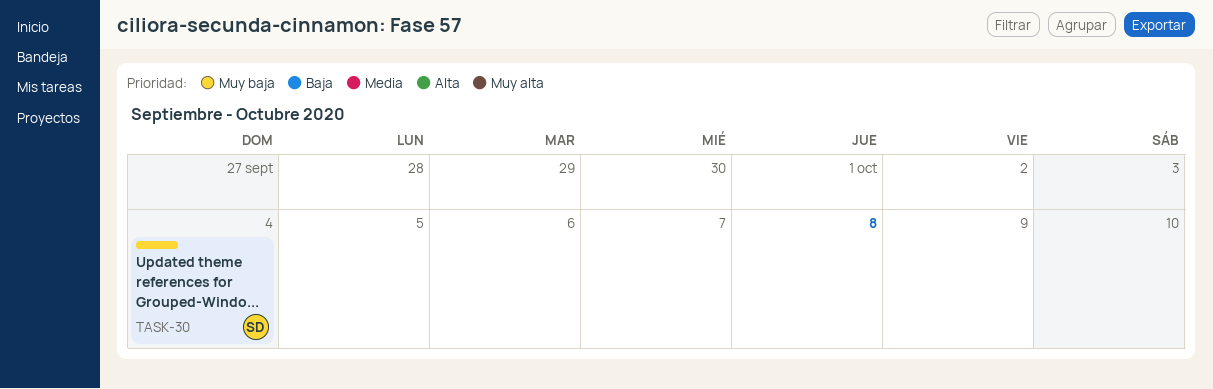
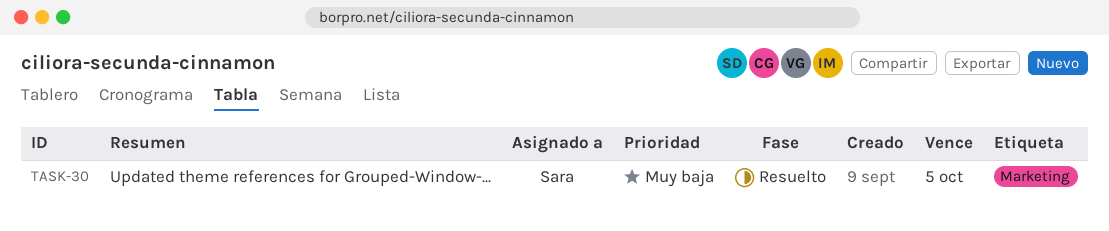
TASK-30, due: Oct 4 -> Oct 5

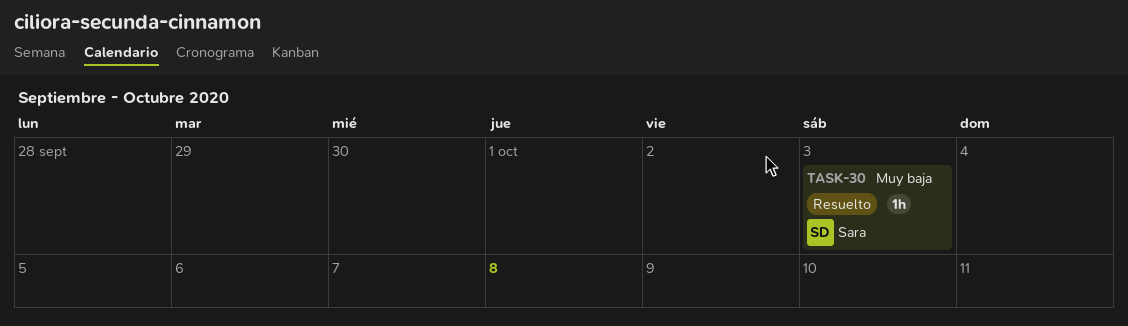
TASK-30, due: Oct 5 -> Oct 3

